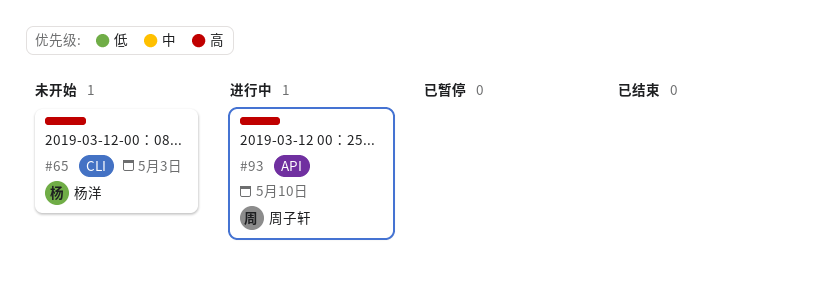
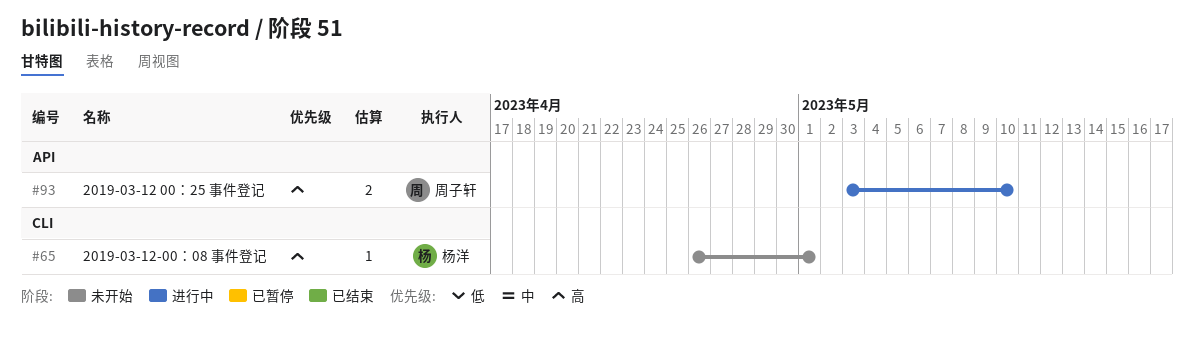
#65, due: May 3 -> May 1

